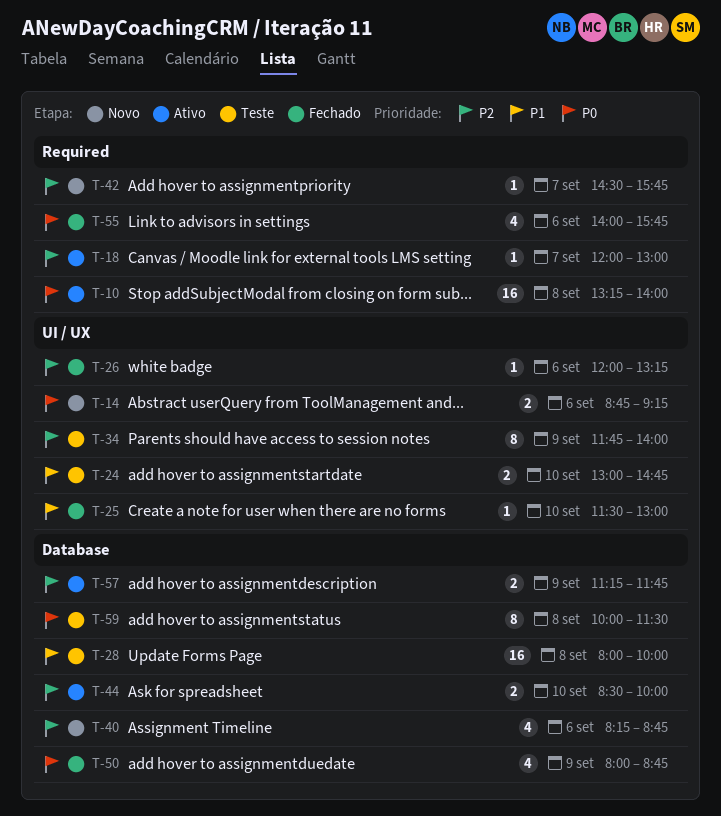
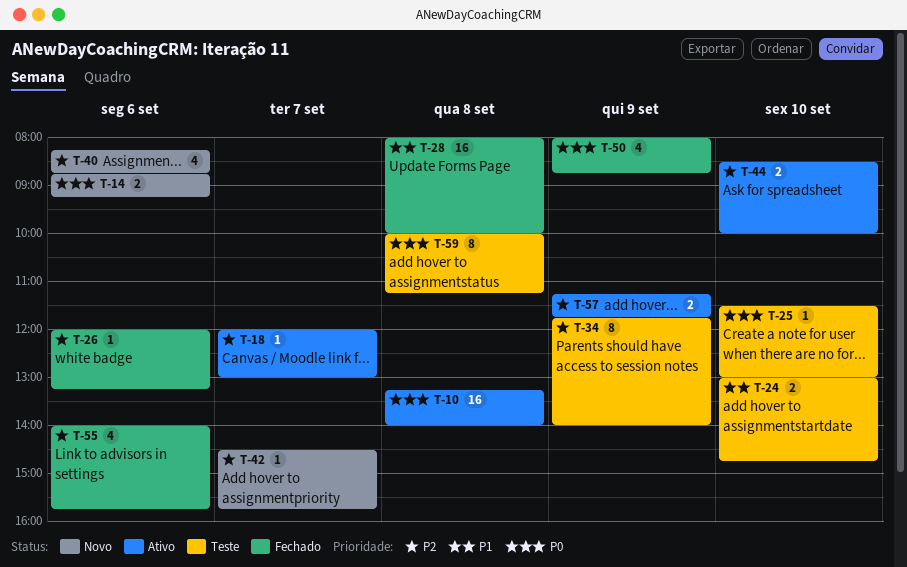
T-25, status: Fechado -> Teste
T-25, priority: P1 -> P0
T-28, status: Teste -> Fechado
T-55, priority: P0 -> P2
T-59, ends: 11:30 -> 11:15

